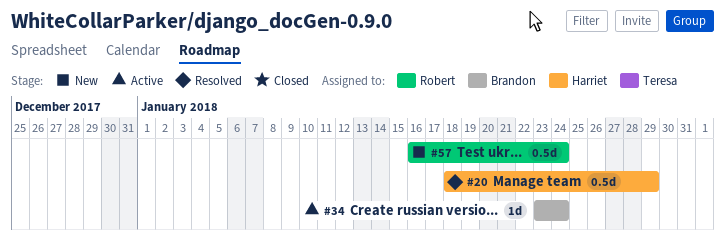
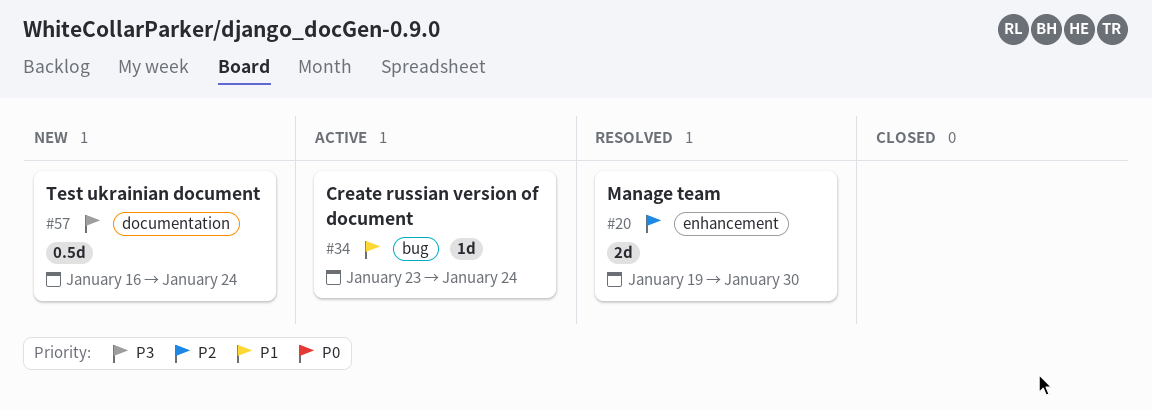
#20, estimate: 0.5d -> 2d
#20, start: Jan 18 -> Jan 19
#20, due: Jan 29 -> Jan 30

